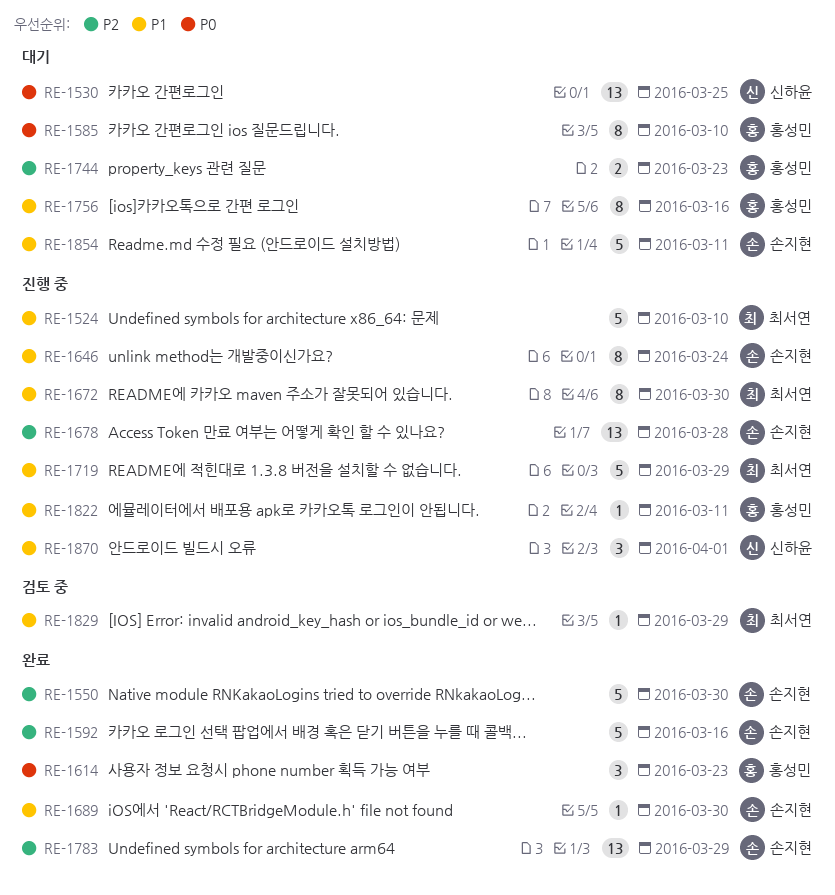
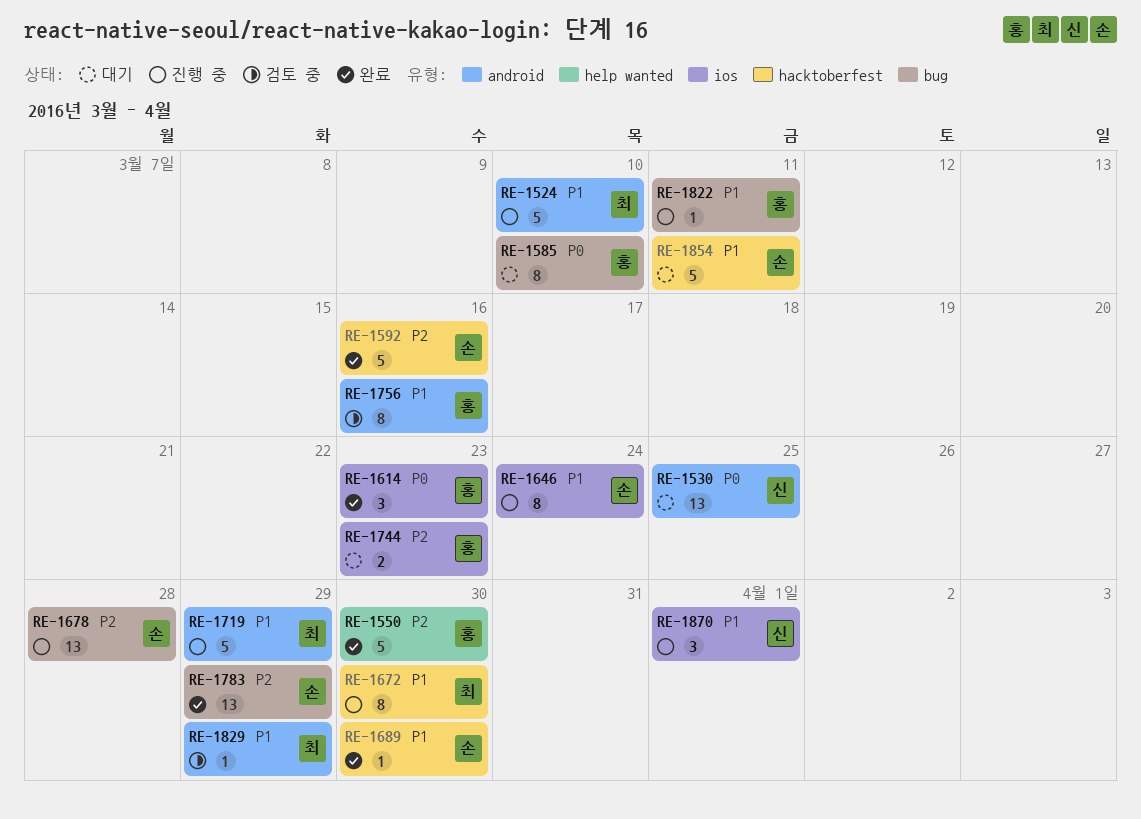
RE-1550, owner: 손지현 -> 홍성민
RE-1756, status: 대기 -> 검토 중

